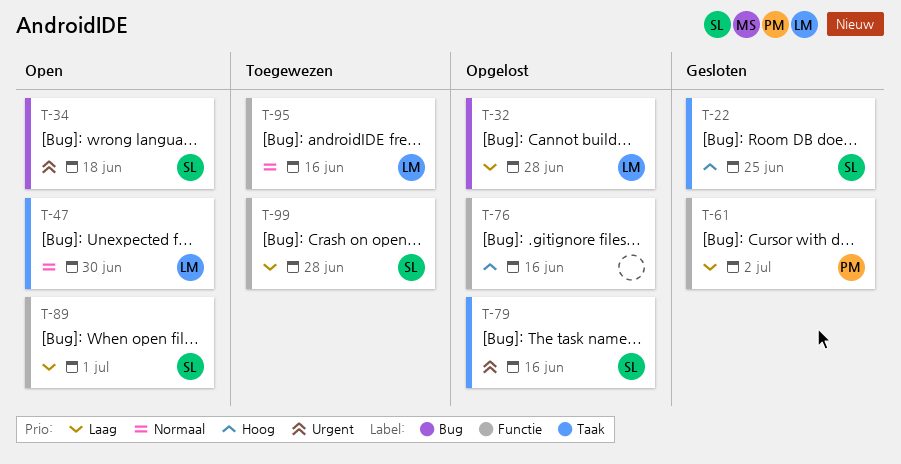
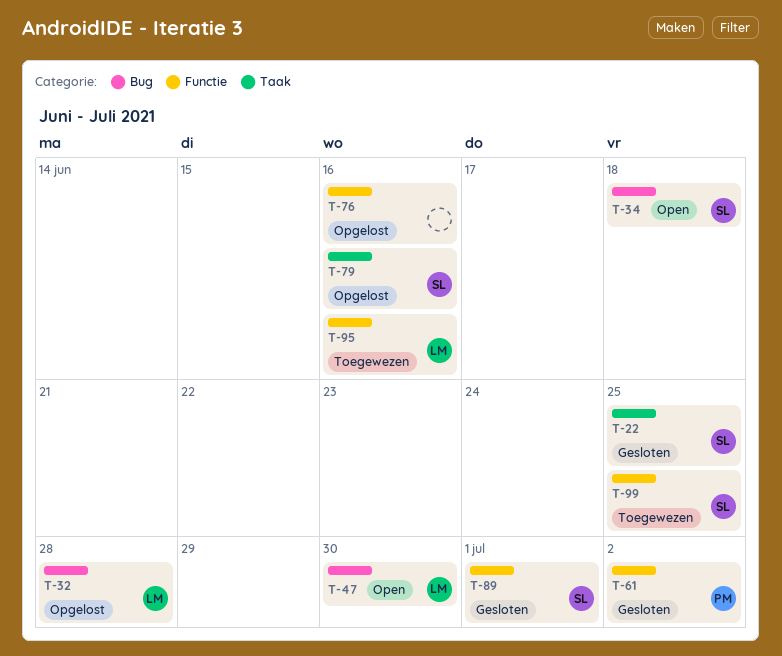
T-47, label: Taak -> Bug
T-89, status: Open -> Gesloten
T-99, due: Jun 28 -> Jun 25

